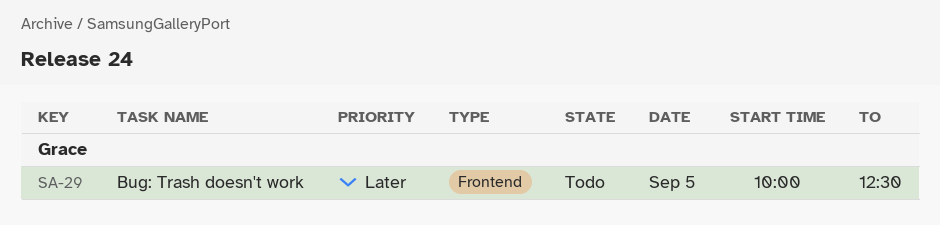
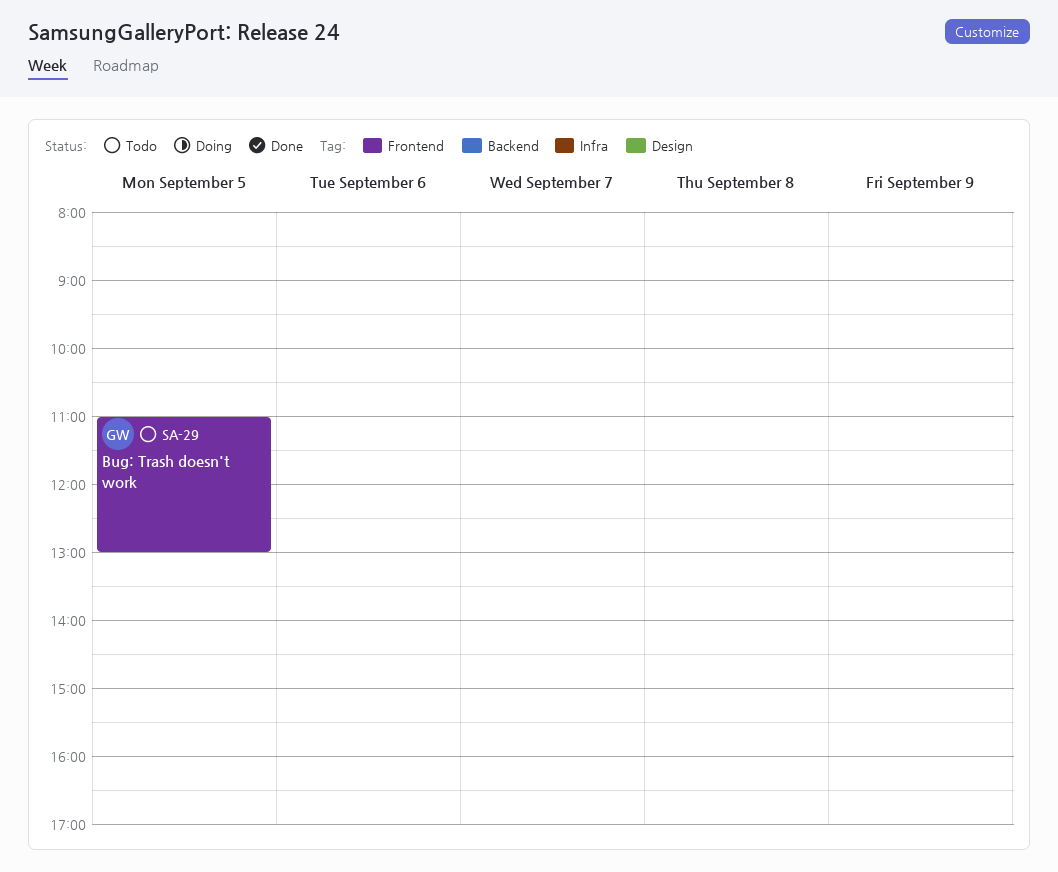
SA-29, begins: 10:00 -> 11:00
SA-29, ends: 12:30 -> 13:00

